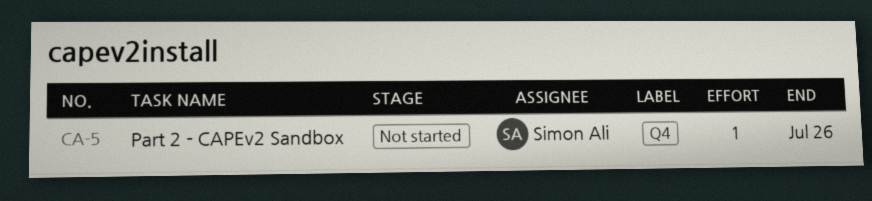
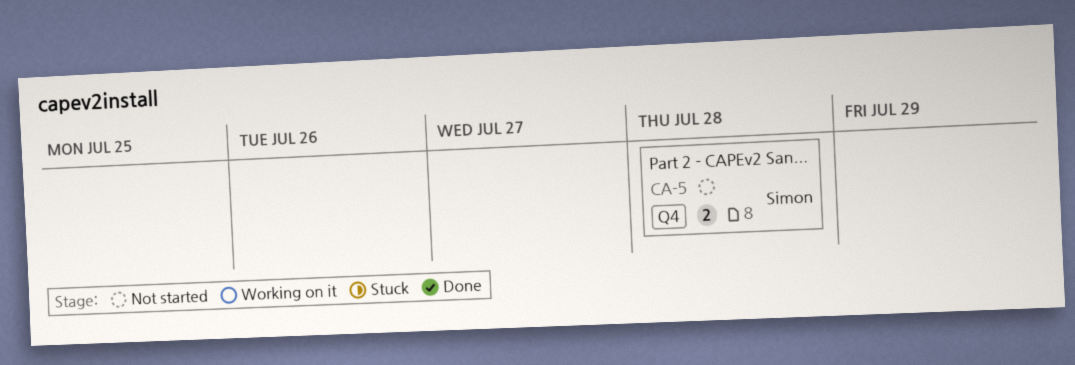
CA-5, estimate: 1 -> 2
CA-5, due: Jul 26 -> Jul 28

